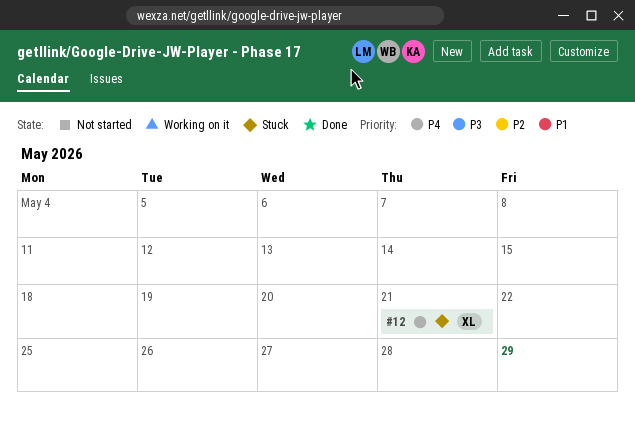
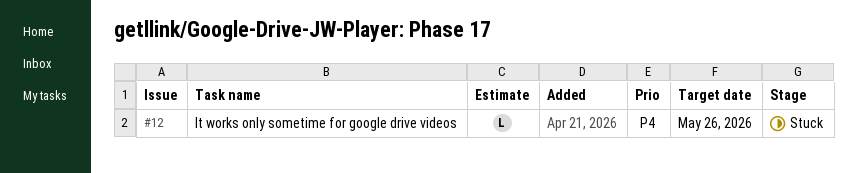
#12, estimate: XL -> L
#12, due: May 21 -> May 26

